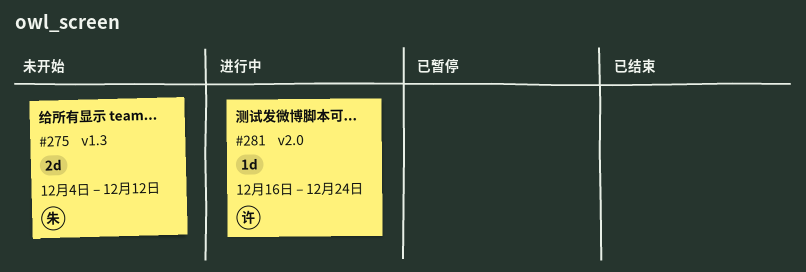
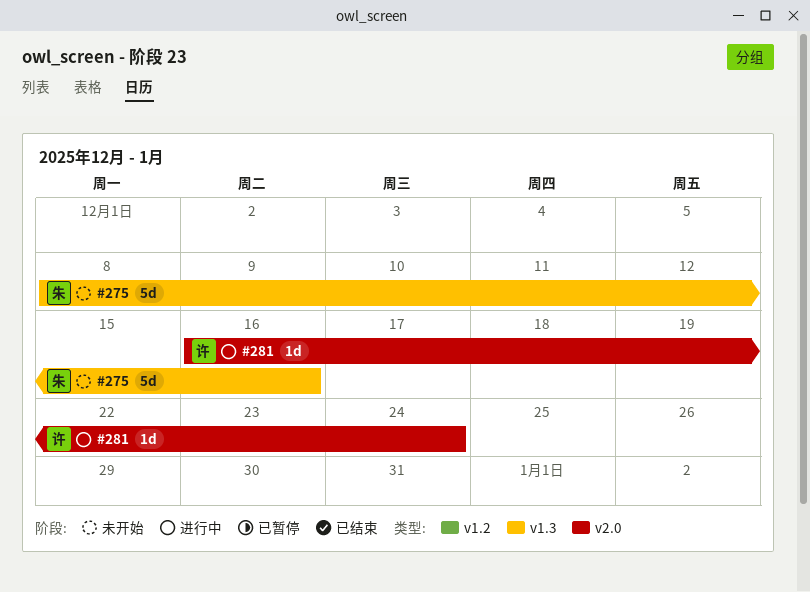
#275, estimate: 2d -> 5d
#275, start: Dec 4 -> Dec 8
#275, due: Dec 12 -> Dec 16

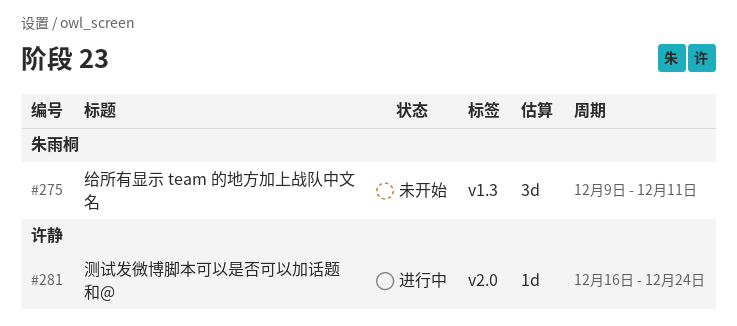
#275, estimate: 5d -> 3d
#275, start: Dec 8 -> Dec 9
#275, due: Dec 16 -> Dec 11

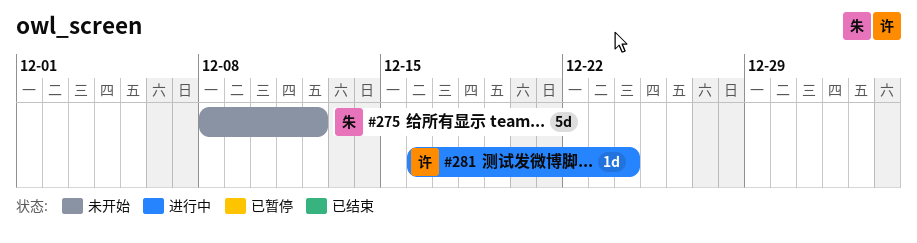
#275, estimate: 3d -> 5d
#275, start: Dec 9 -> Dec 8
#275, due: Dec 11 -> Dec 12

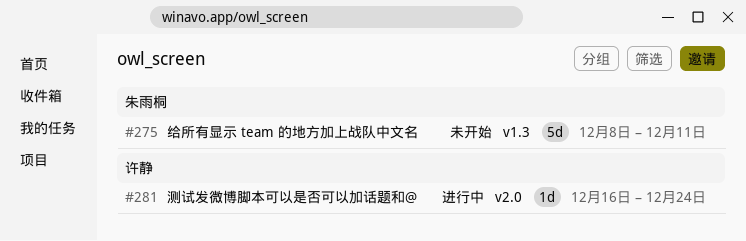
#275, due: Dec 12 -> Dec 11

